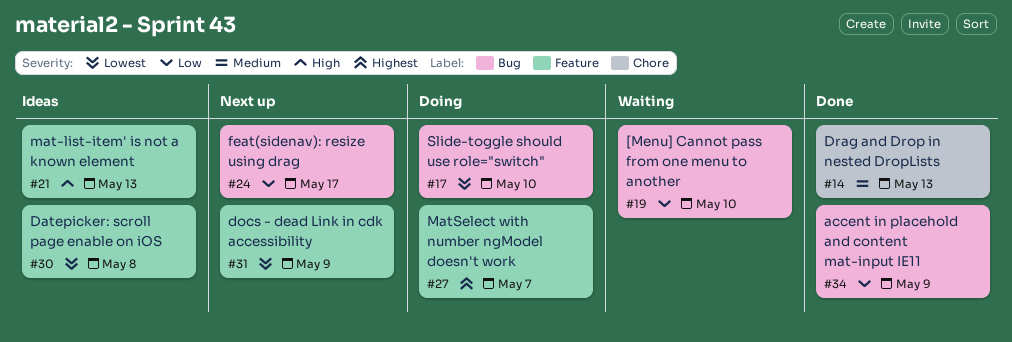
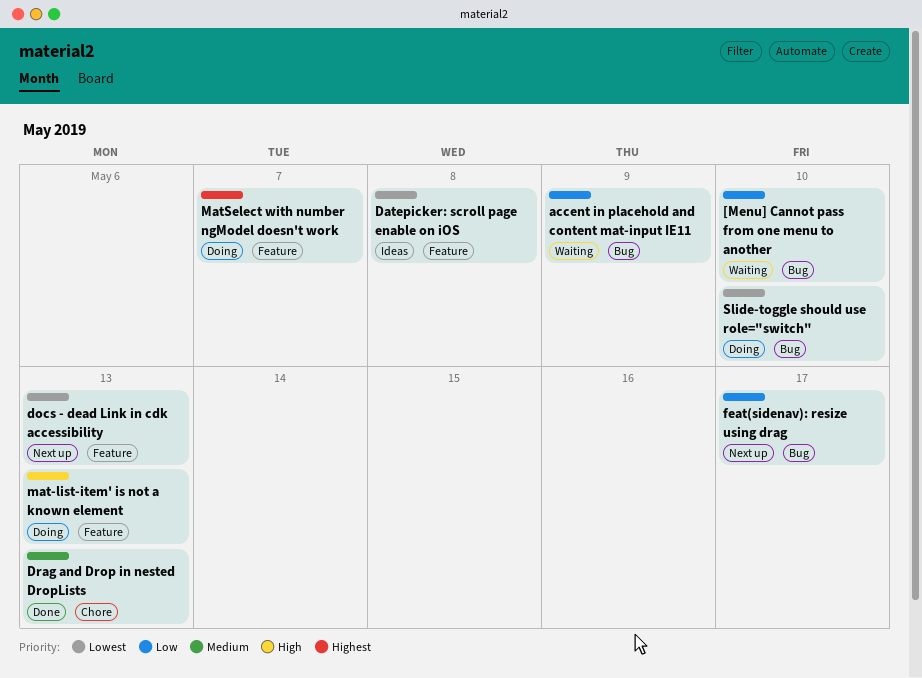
accent in placehold and content mat-input IE11, status: Done -> Waiting
docs - dead Link in cdk accessibility, due: May 9 -> May 13
mat-list-item' is not a known element, status: Ideas -> Doing

